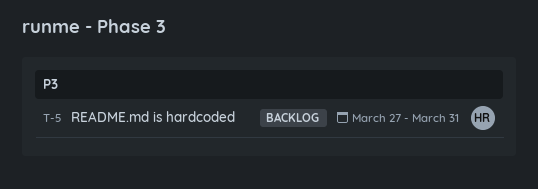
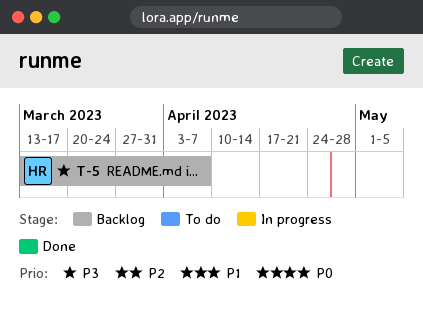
T-5, start: Mar 27 -> Mar 13
T-5, due: Mar 31 -> Apr 7

